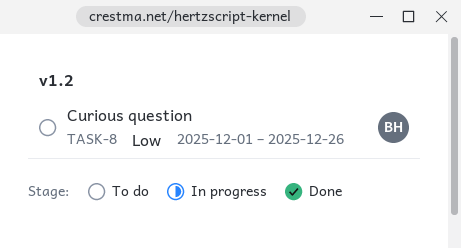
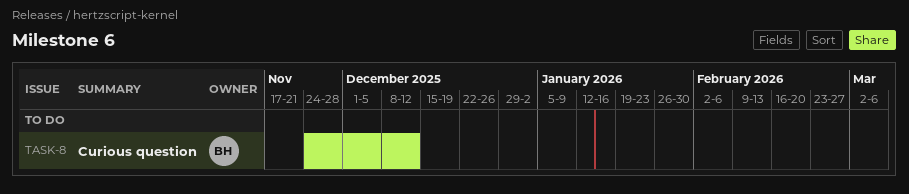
TASK-8, start: Dec 1 -> Nov 24
TASK-8, due: Dec 26 -> Dec 12

